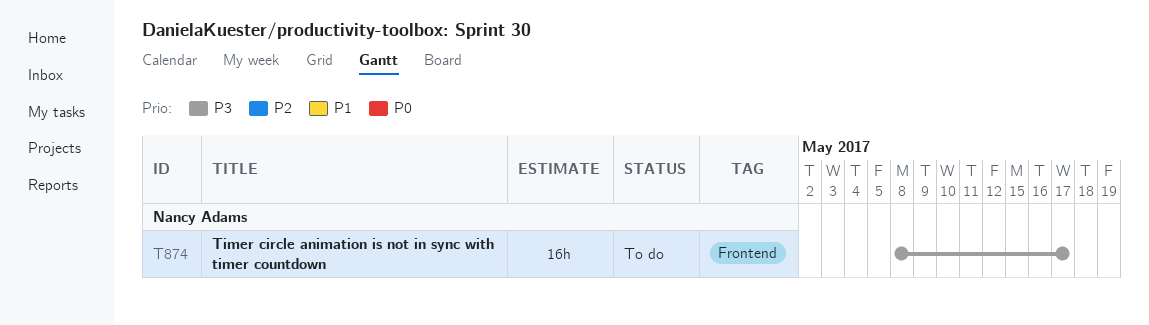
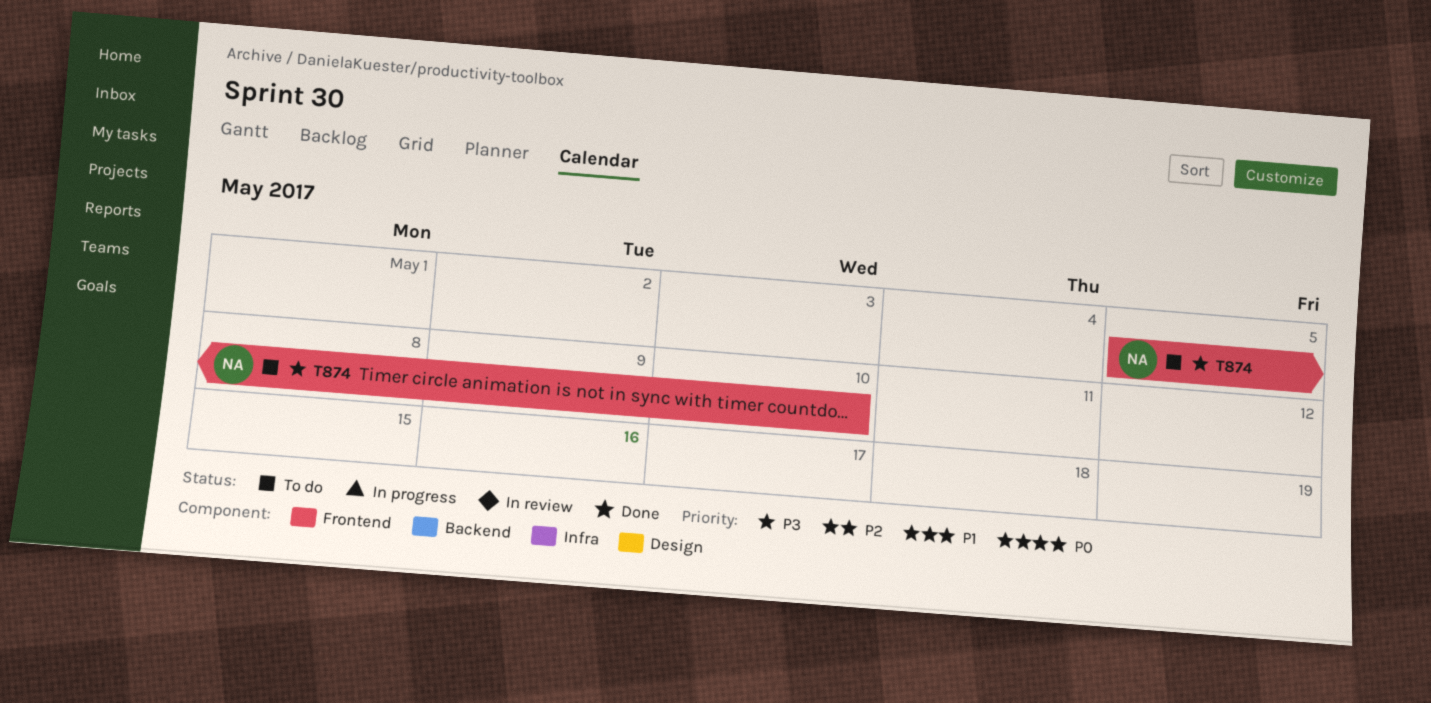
T874, start: May 8 -> May 5
T874, due: May 17 -> May 10

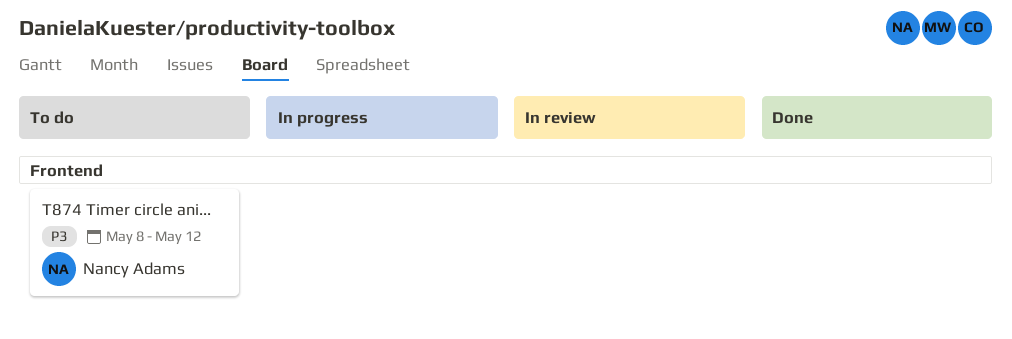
T874, start: May 5 -> May 8
T874, due: May 10 -> May 12

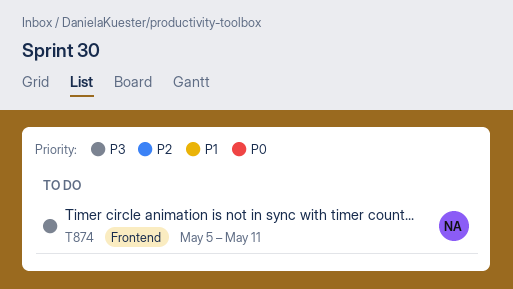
T874, start: May 8 -> May 5
T874, due: May 12 -> May 11

